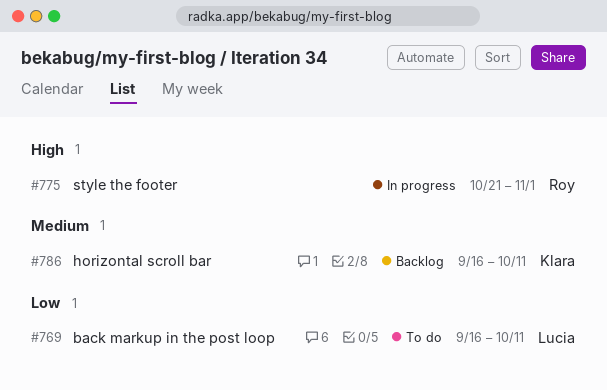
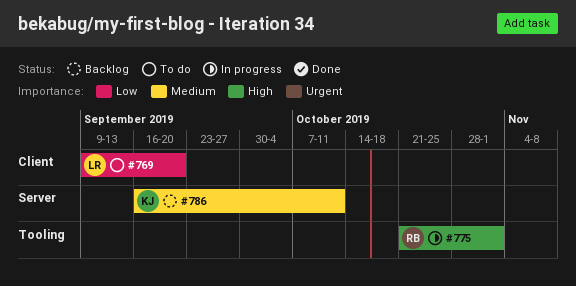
#769, start: Sep 16 -> Sep 9
#769, due: Oct 11 -> Sep 20

